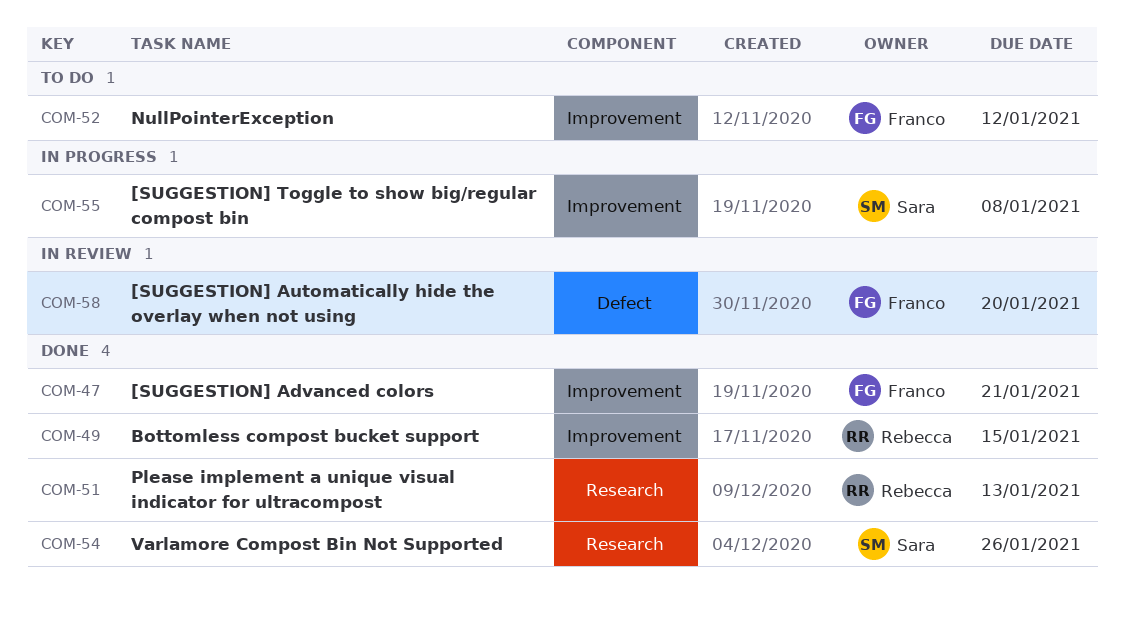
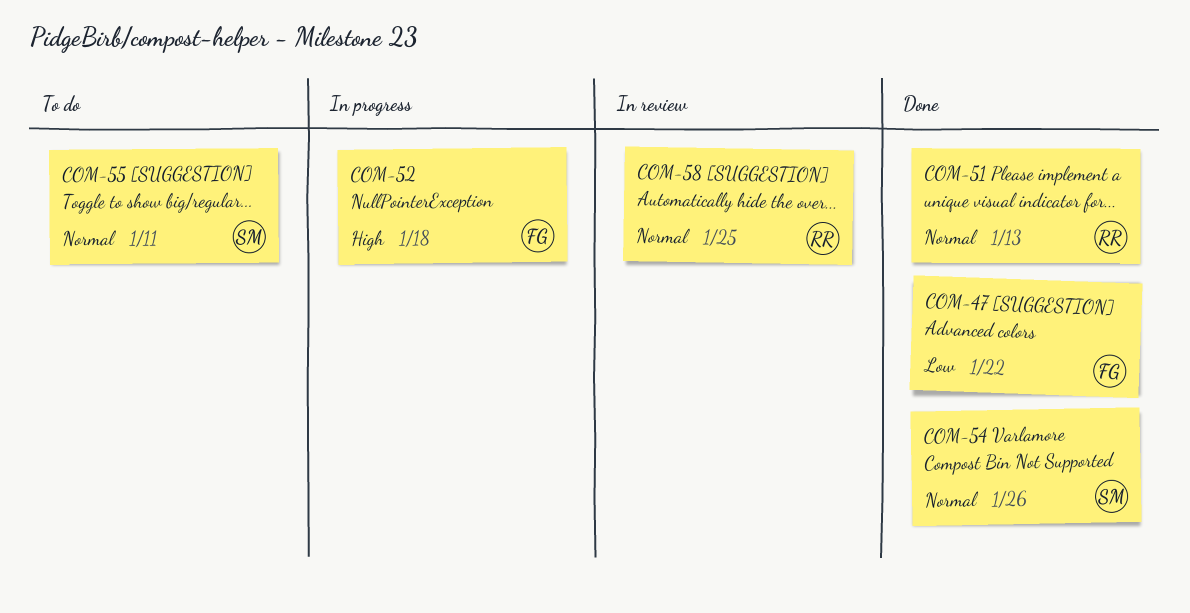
COM-47, due: Jan 21 -> Jan 22
COM-49: present -> none
COM-52, status: To do -> In progress
COM-52, due: Jan 12 -> Jan 18
COM-55, status: In progress -> To do
COM-55, due: Jan 8 -> Jan 11
COM-58, owner: Franco -> Rebecca
COM-58, due: Jan 20 -> Jan 25

